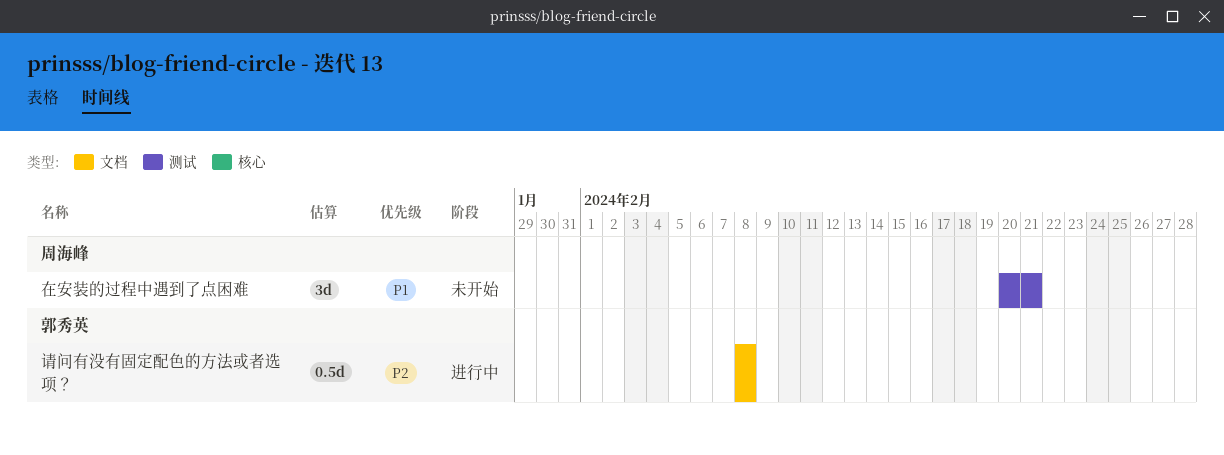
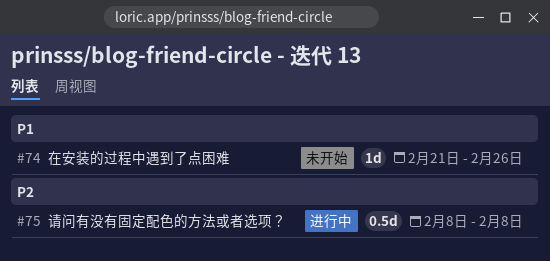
在安装的过程中遇到了点困难, estimate: 3d -> 1d
在安装的过程中遇到了点困难, start: Feb 20 -> Feb 21
在安装的过程中遇到了点困难, due: Feb 21 -> Feb 26

